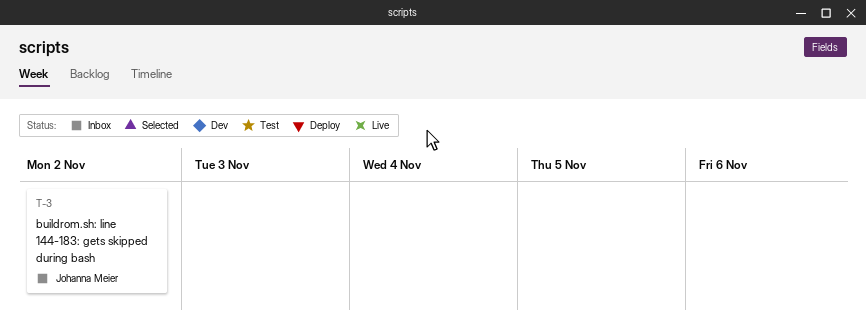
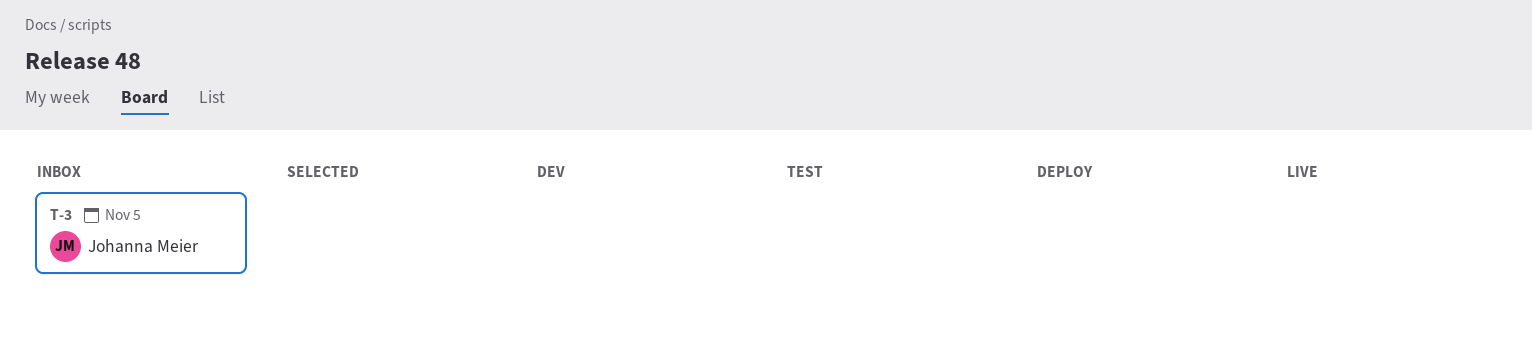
T-3, due: Nov 2 -> Nov 5

